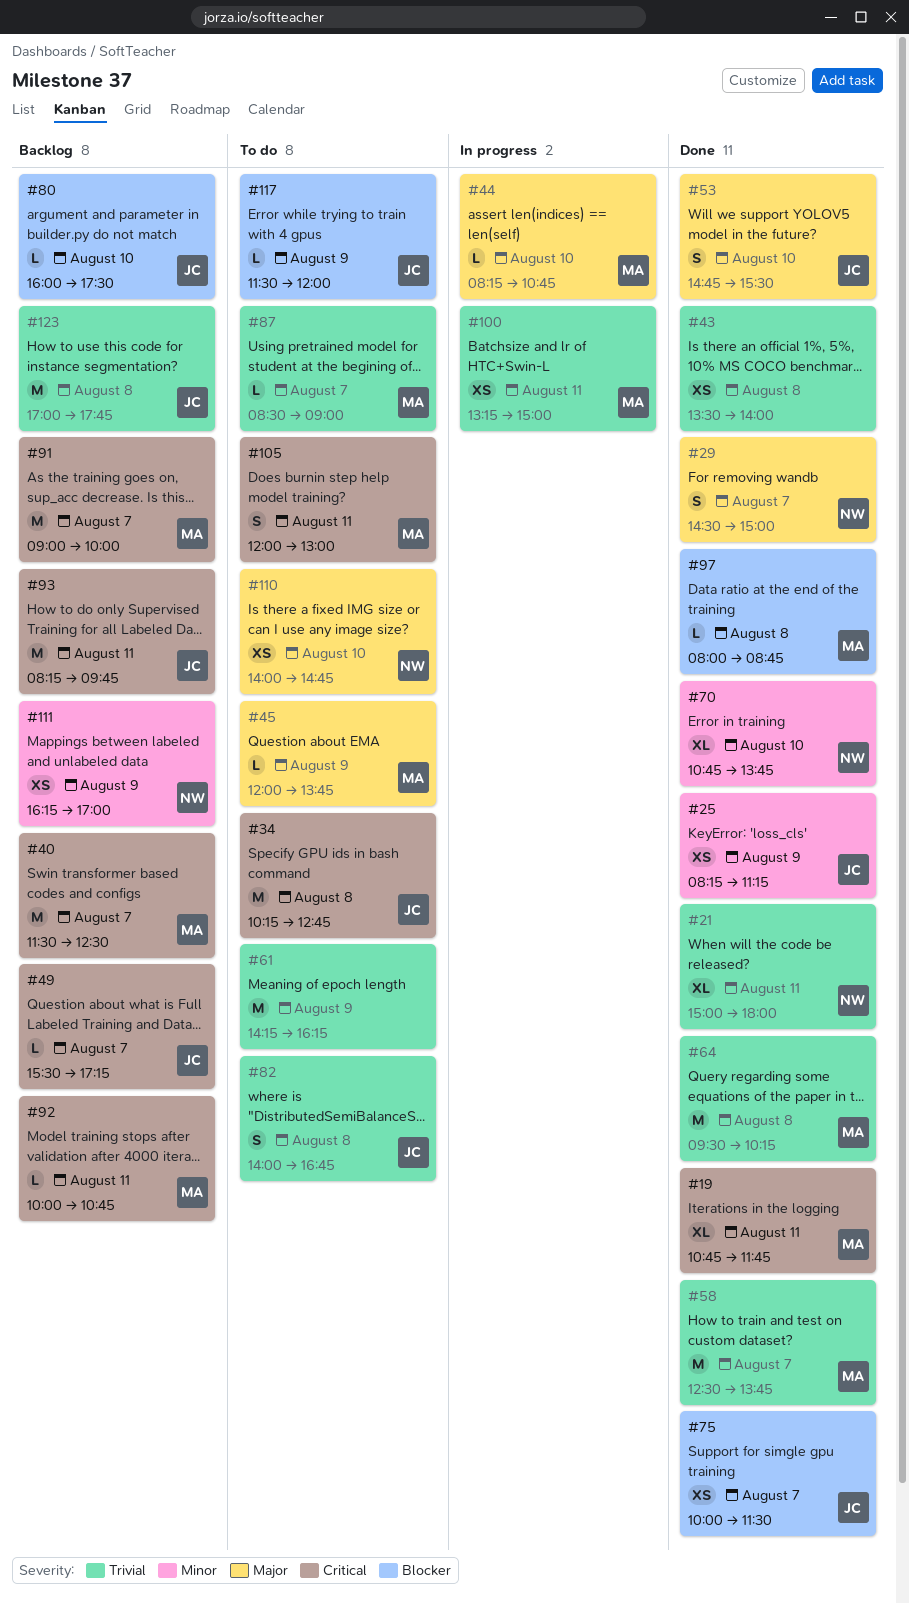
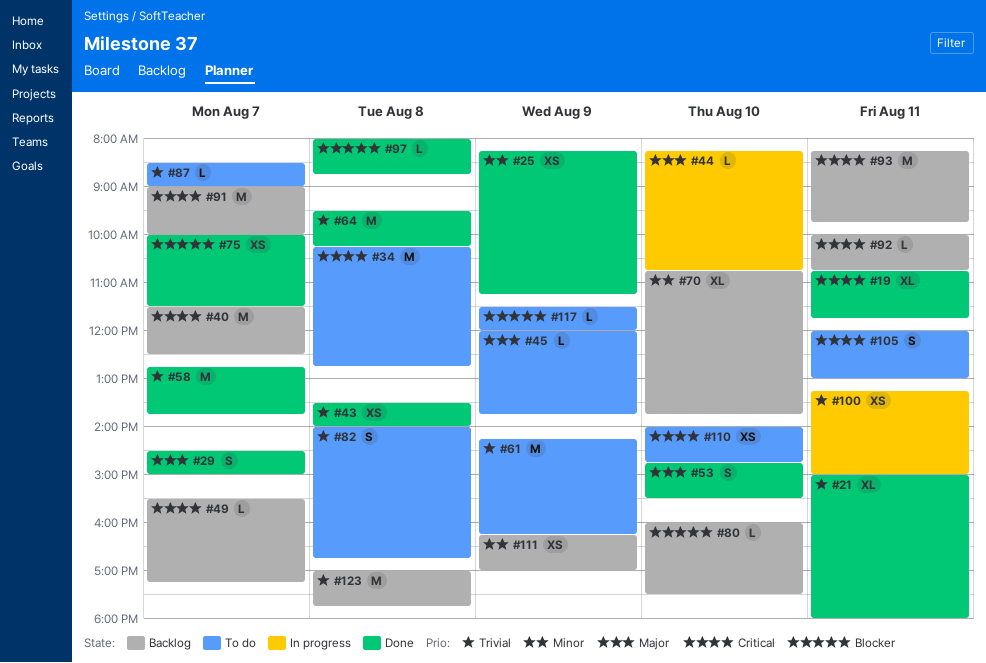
#58, begins: 12:30 -> 12:45
#70, status: Done -> Backlog
#110, priority: Major -> Critical

